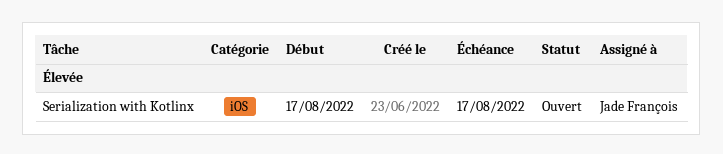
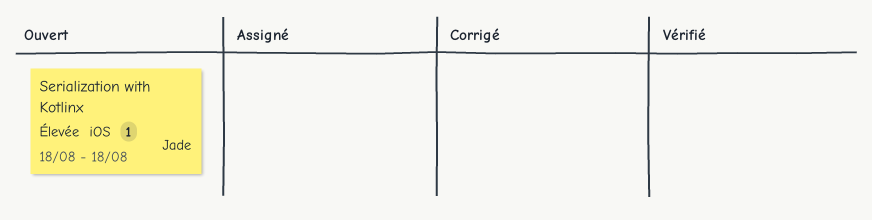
Serialization with Kotlinx, start: Aug 17 -> Aug 18
Serialization with Kotlinx, due: Aug 17 -> Aug 18

